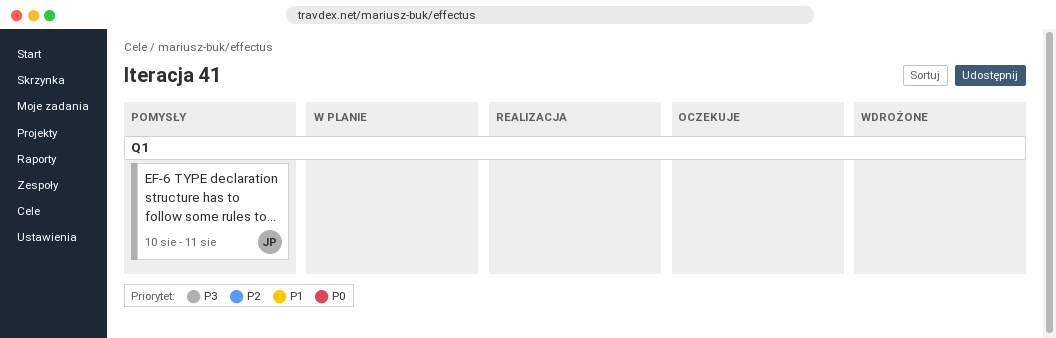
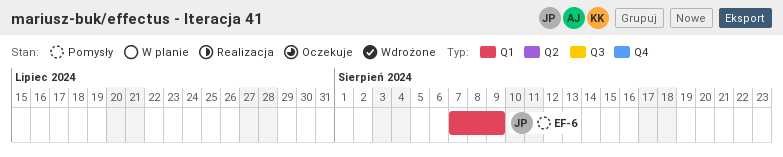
EF-6, start: Aug 10 -> Aug 7
EF-6, due: Aug 11 -> Aug 9

